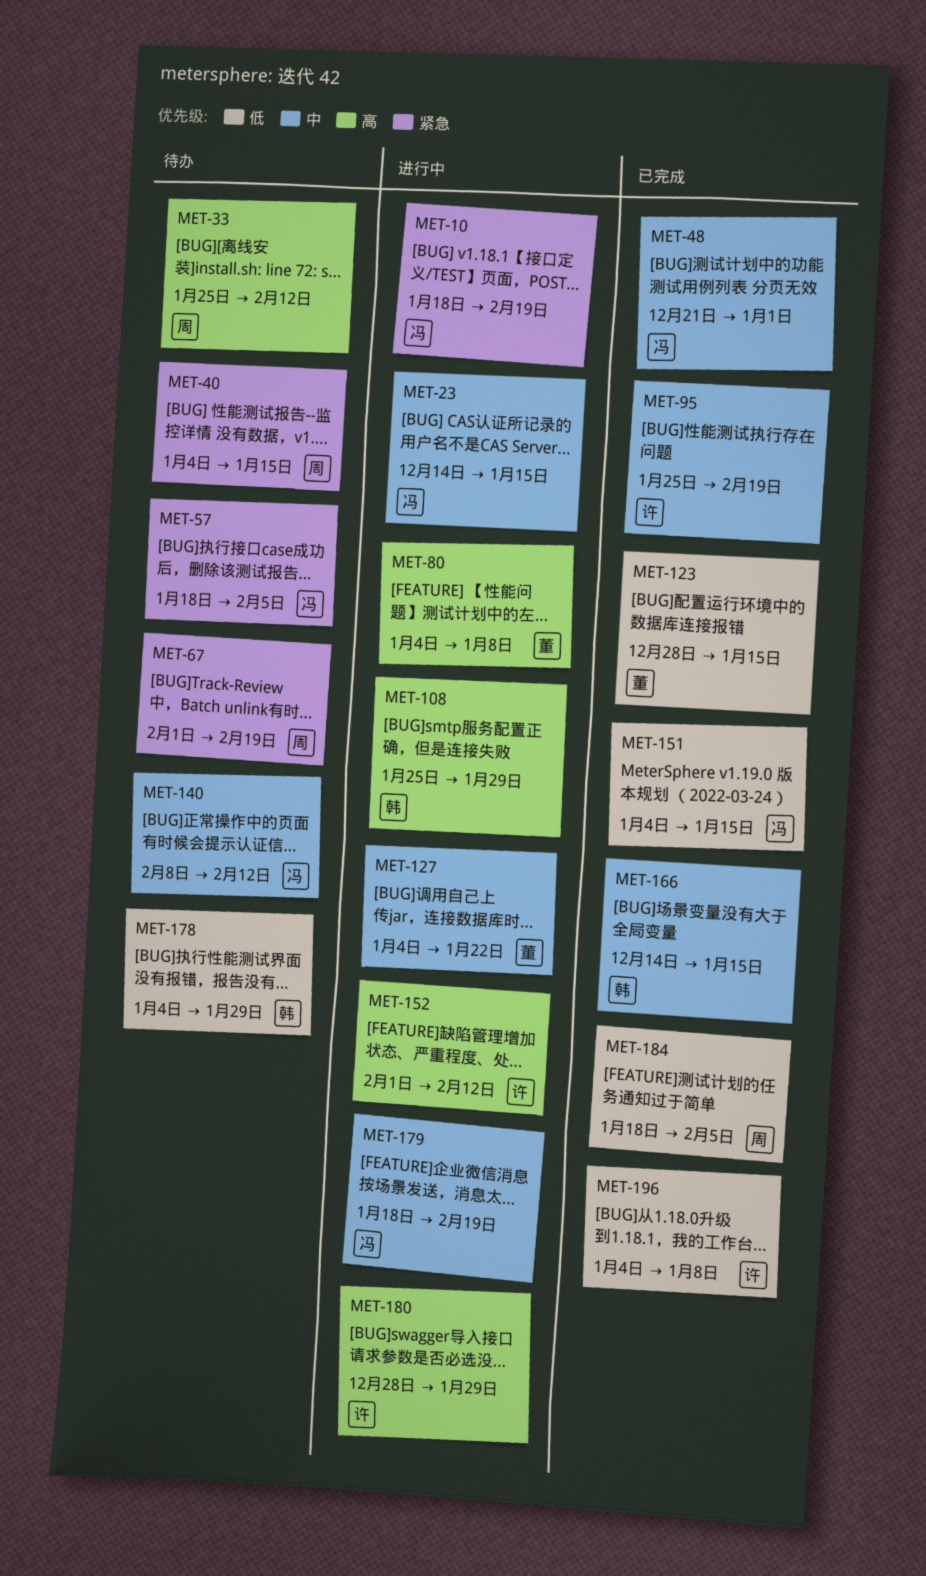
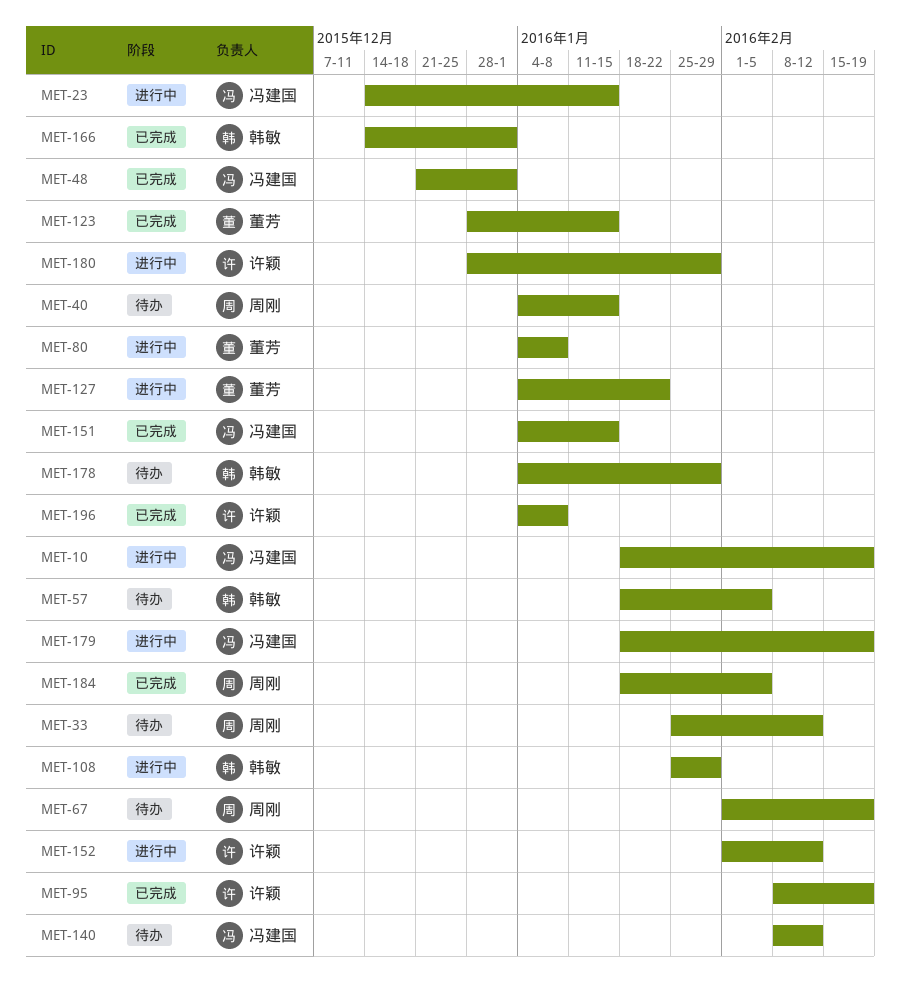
MET-57, owner: 冯建国 -> 韩敏
MET-95, start: Jan 25 -> Feb 8
MET-166, due: Jan 15 -> Jan 1

